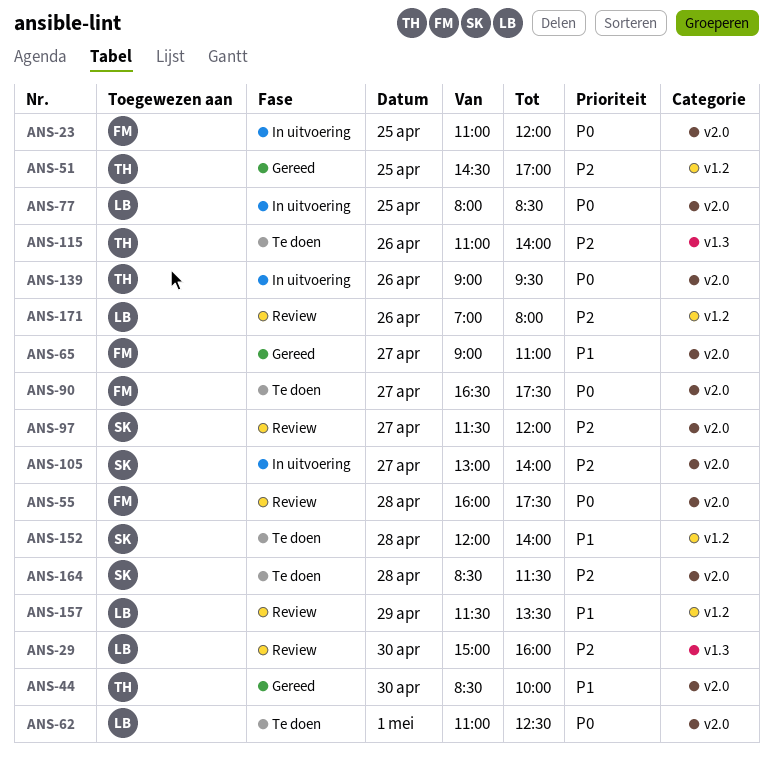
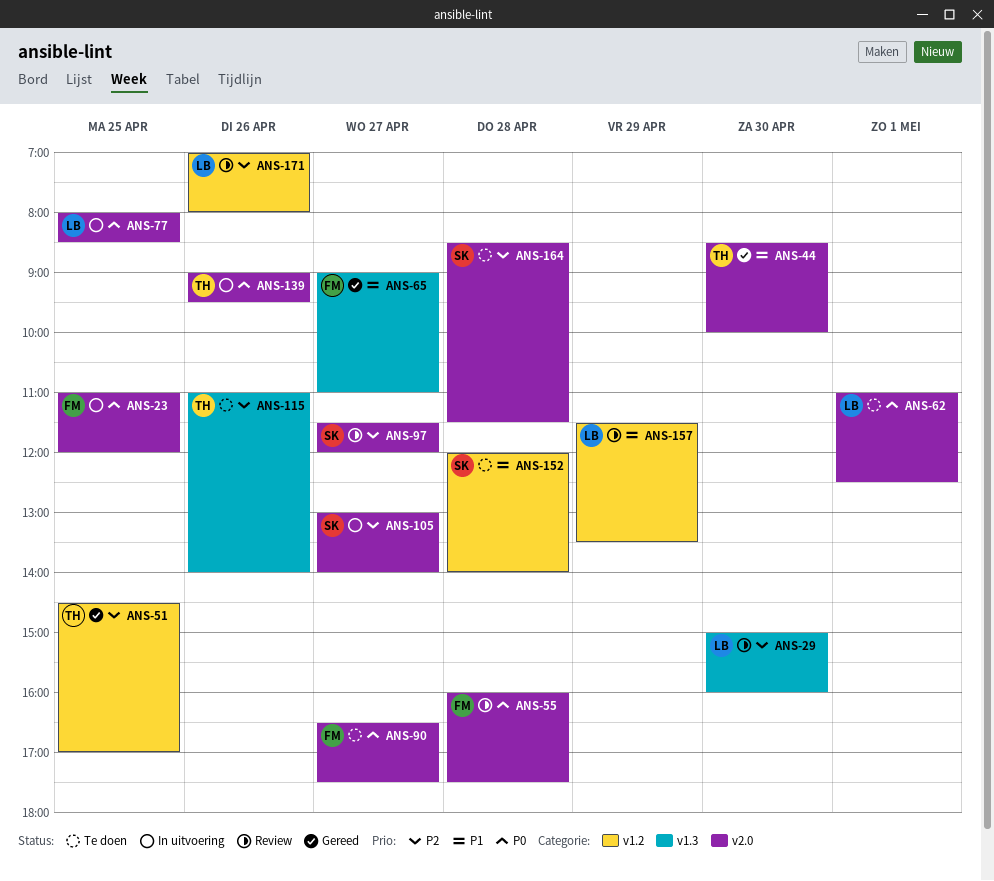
ANS-65, label: v2.0 -> v1.3

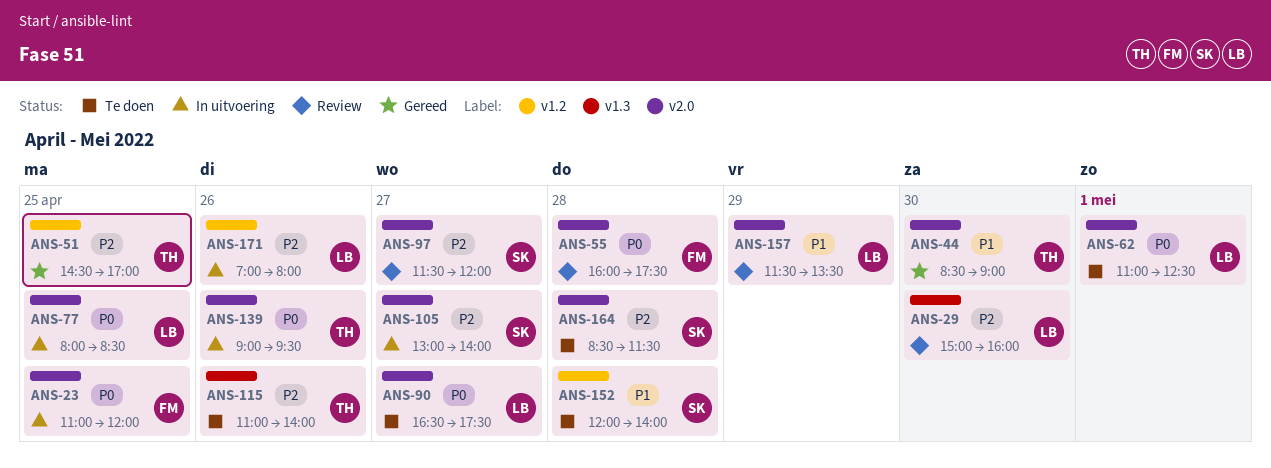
ANS-44, ends: 10:00 -> 09:00
ANS-65: present -> none
ANS-90, owner: FM -> LB
ANS-157, label: v1.2 -> v2.0
ANS-171, status: Review -> In uitvoering

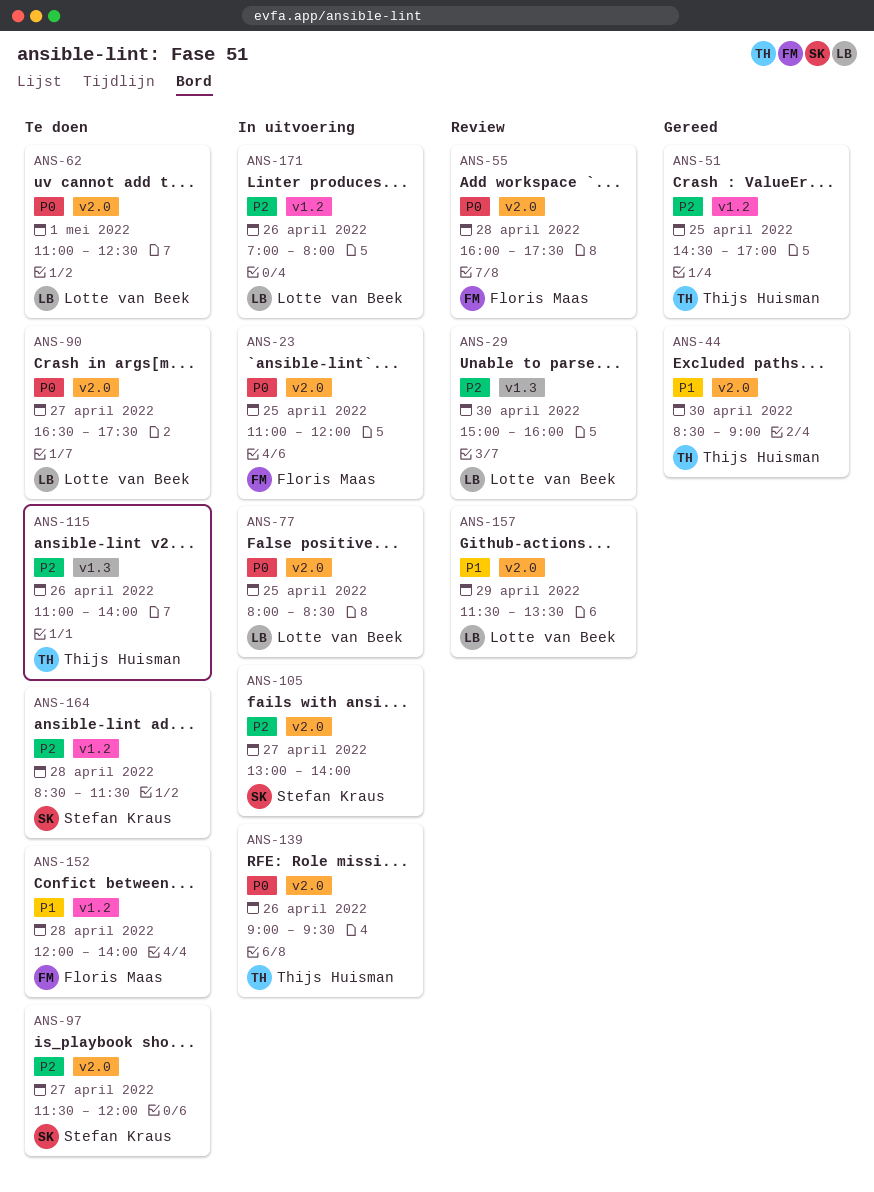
ANS-97, status: Review -> Te doen
ANS-152, owner: Stefan Kraus -> Floris Maas
ANS-164, label: v2.0 -> v1.2

